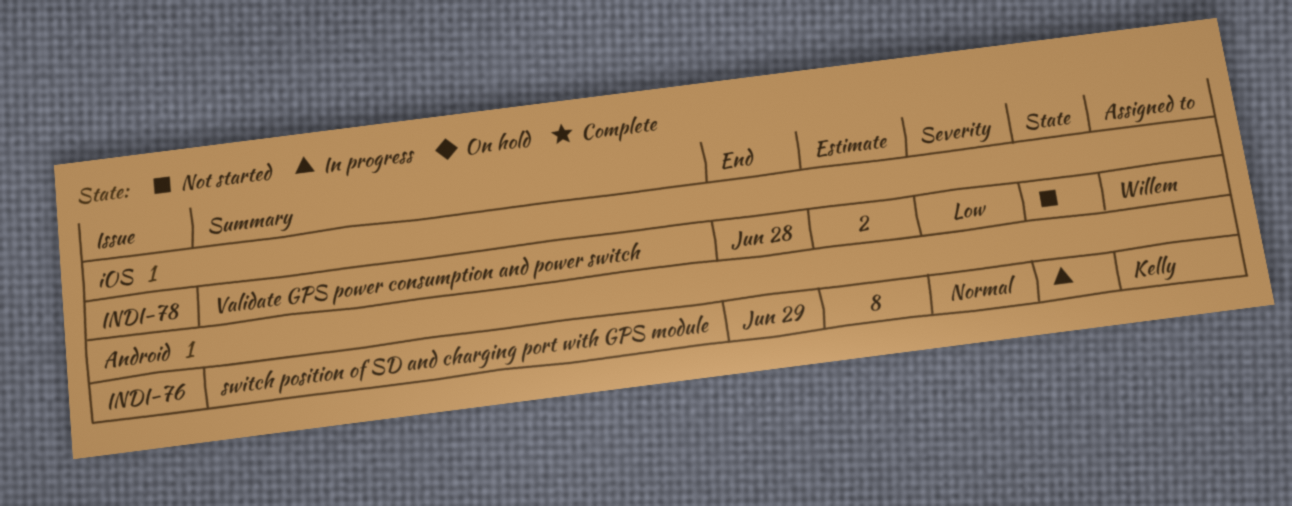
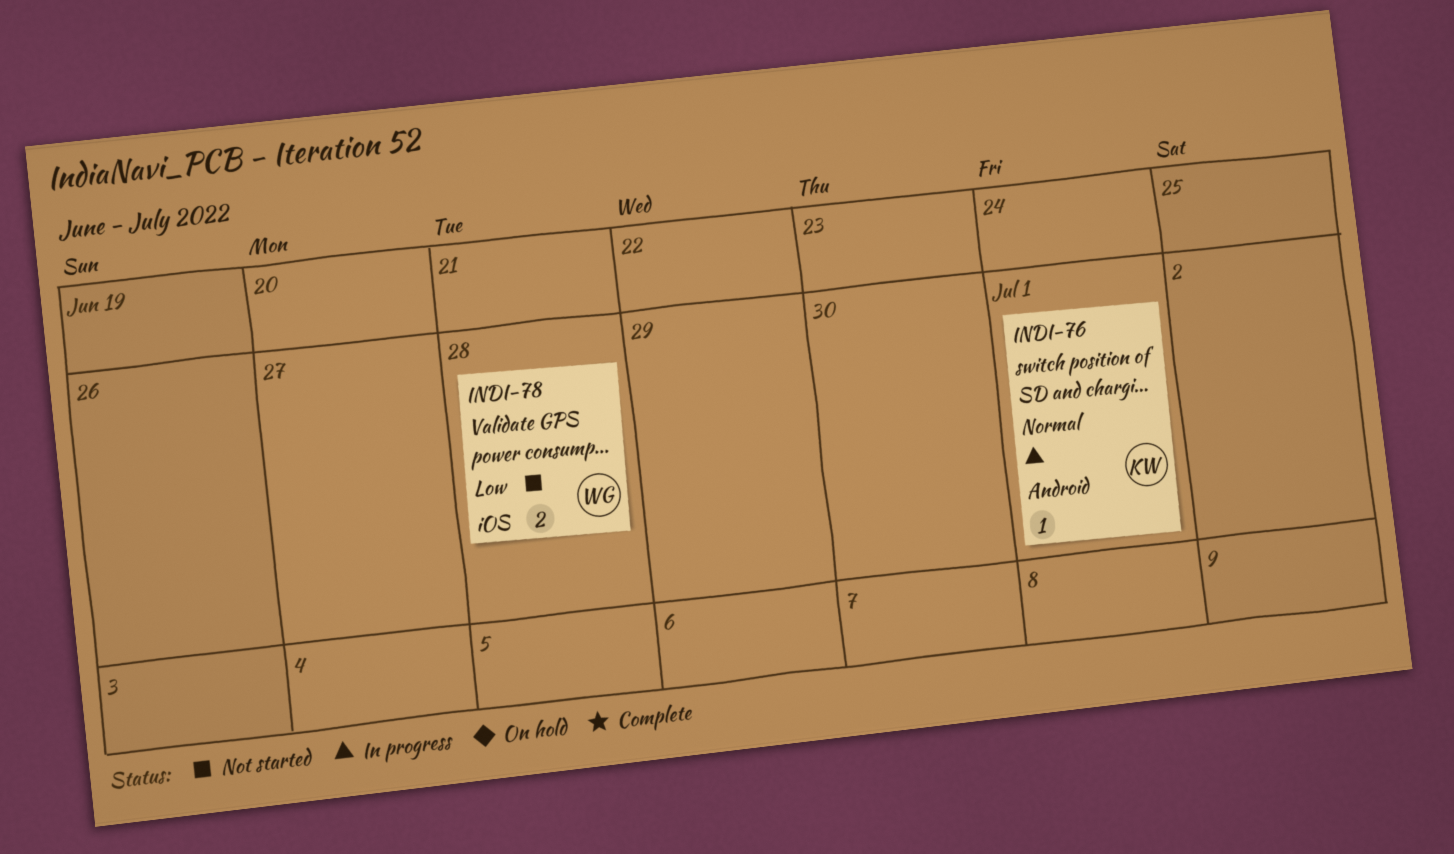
INDI-76, estimate: 8 -> 1
INDI-76, due: Jun 29 -> Jul 1

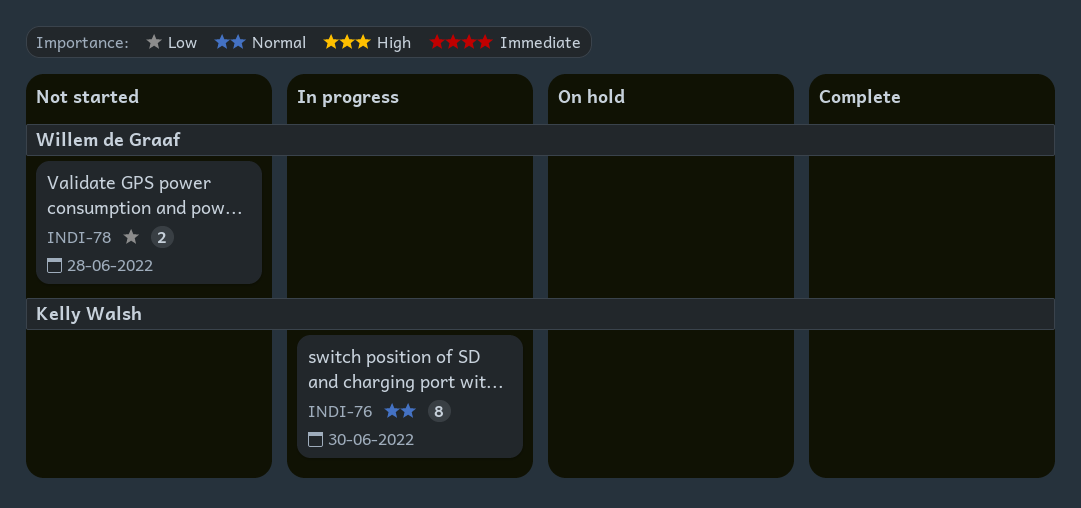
INDI-76, estimate: 1 -> 8
INDI-76, due: Jul 1 -> Jun 30

